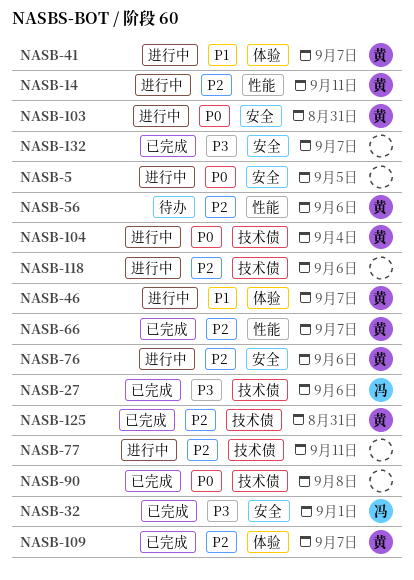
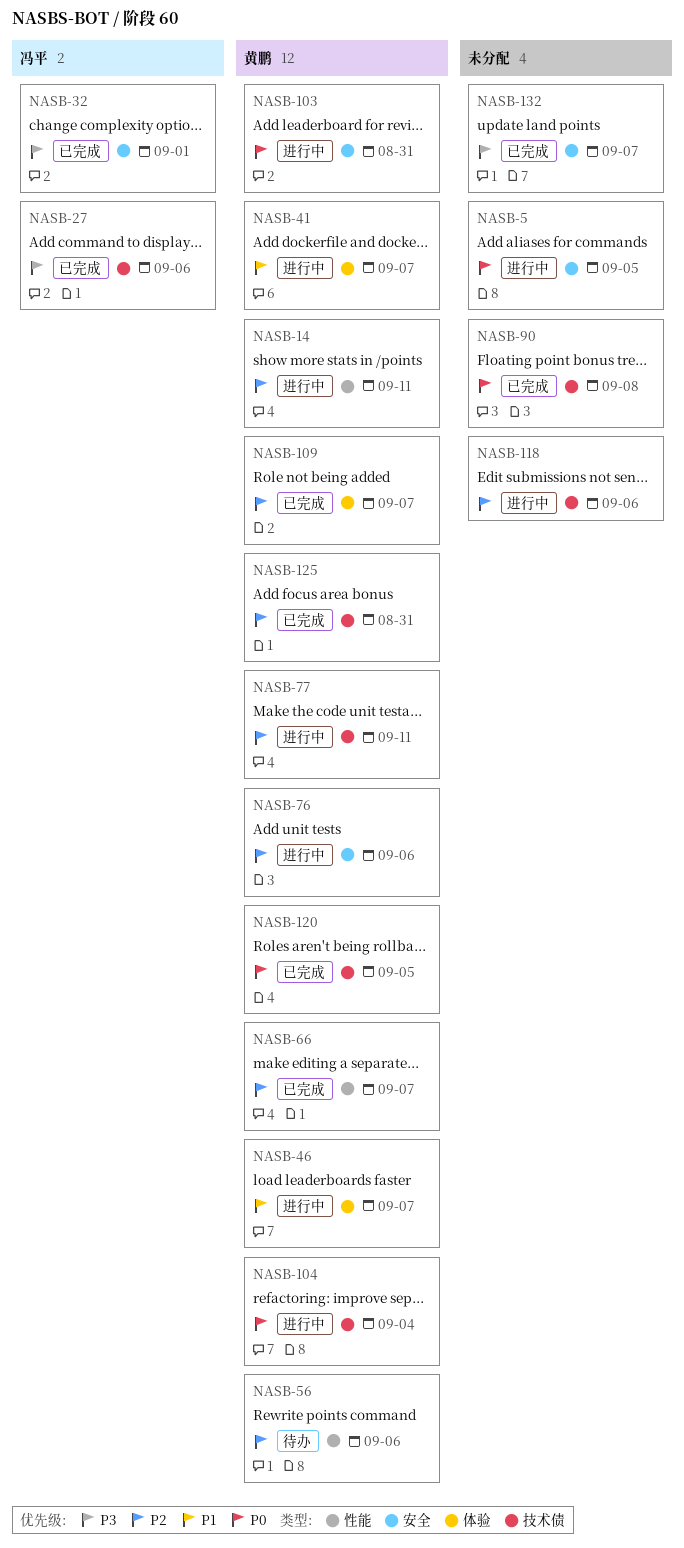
NASB-77, owner: none -> 黄鹏
NASB-120: none -> present

